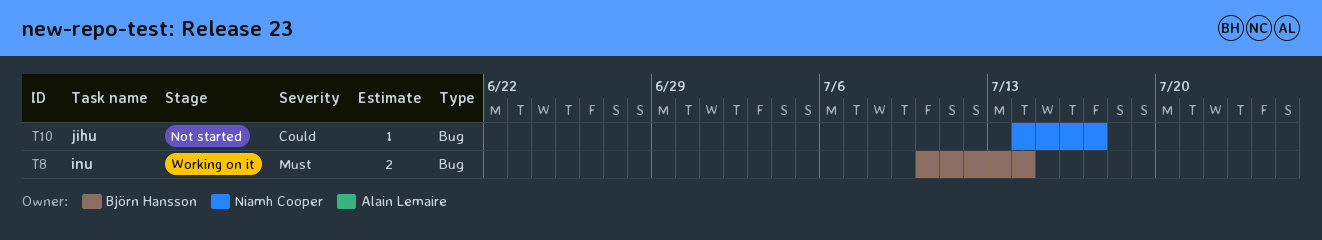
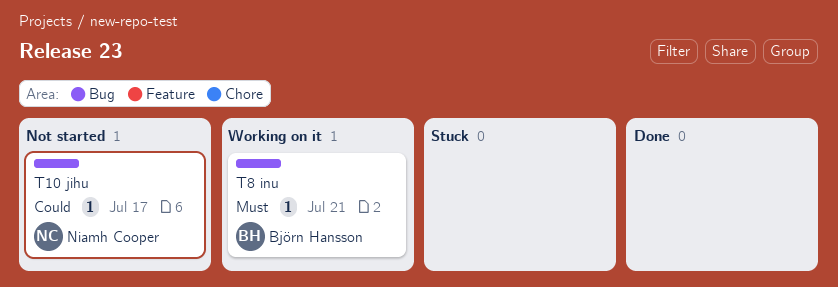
T8, estimate: 2 -> 1
T8, due: Jul 14 -> Jul 21

